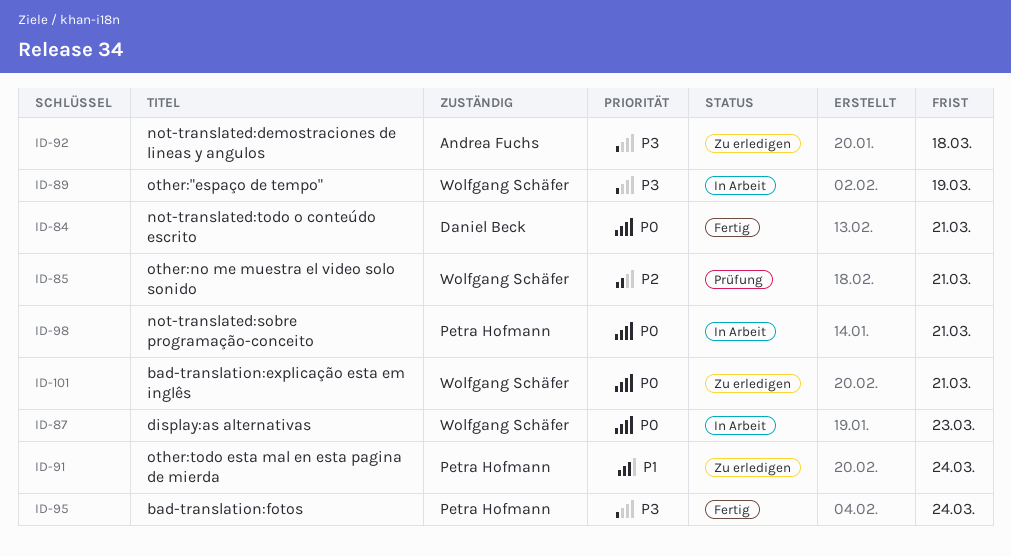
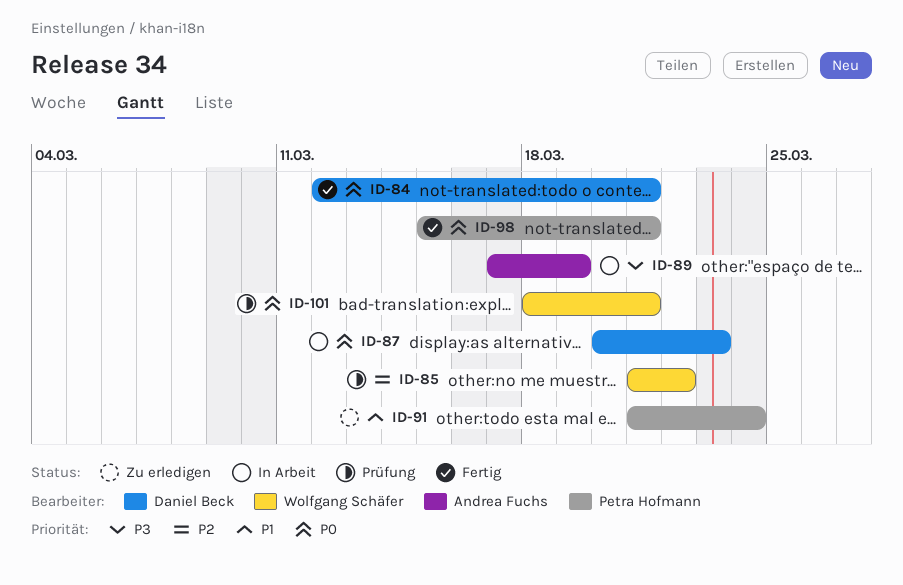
ID-85, due: Mar 21 -> Mar 22
ID-87, owner: Wolfgang Schäfer -> Daniel Beck
ID-89, owner: Wolfgang Schäfer -> Andrea Fuchs
ID-92: present -> none
ID-95: present -> none
ID-98, status: In Arbeit -> Fertig
ID-101, status: Zu erledigen -> Prüfung

